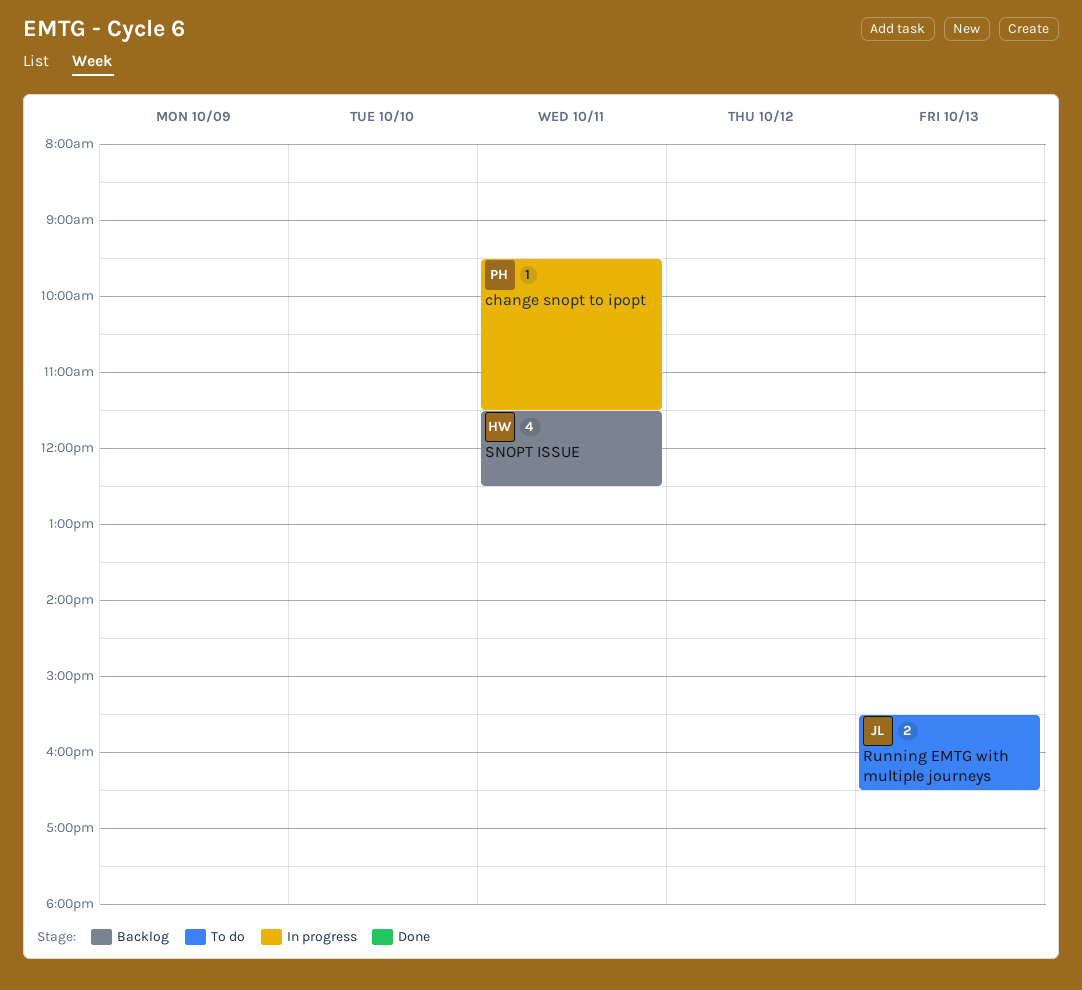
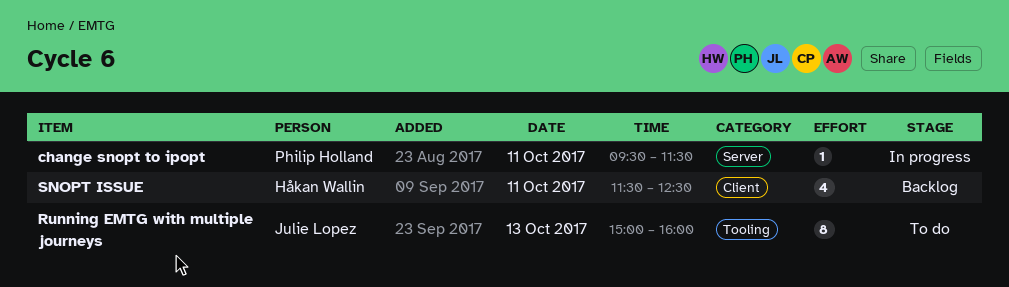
Running EMTG with multiple journeys, estimate: 2 -> 8
Running EMTG with multiple journeys, begins: 15:30 -> 15:00
Running EMTG with multiple journeys, ends: 16:30 -> 16:00

